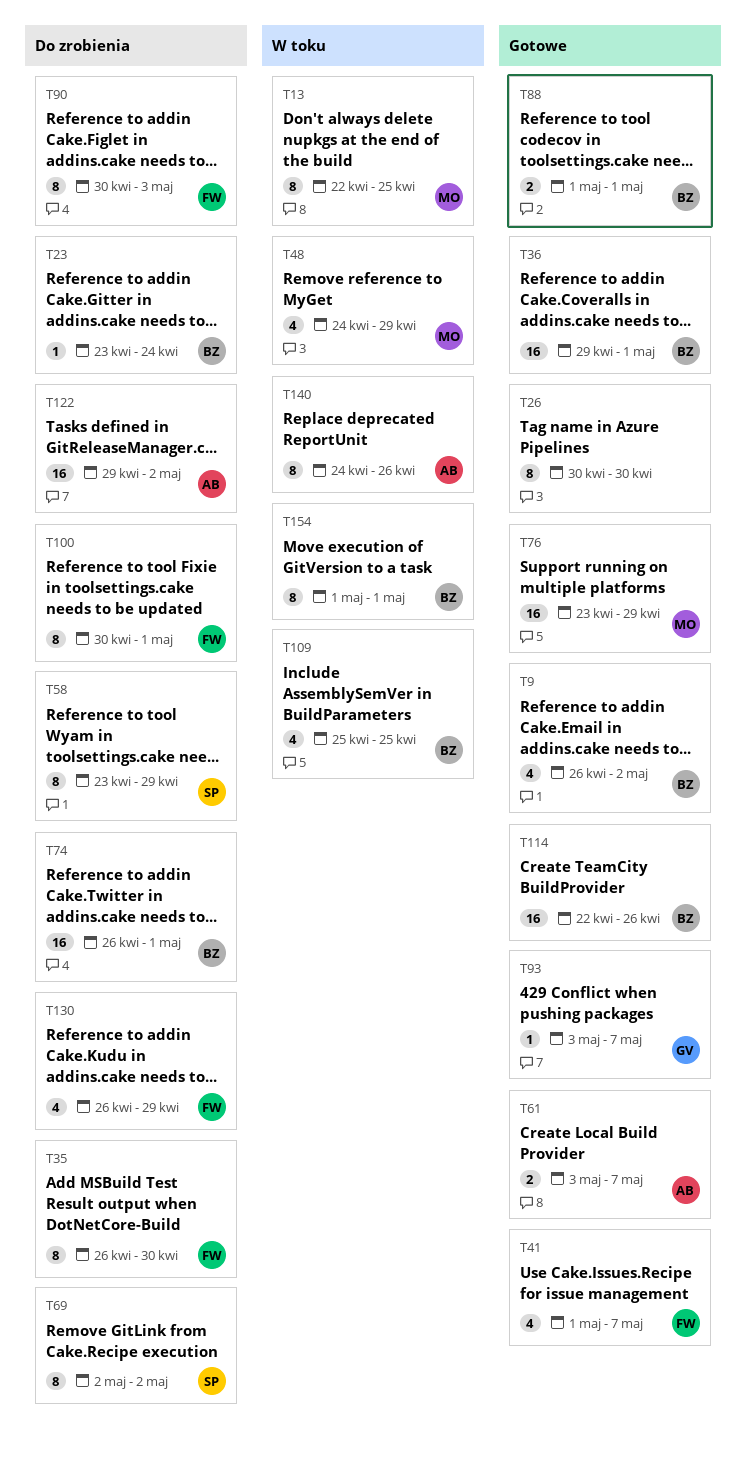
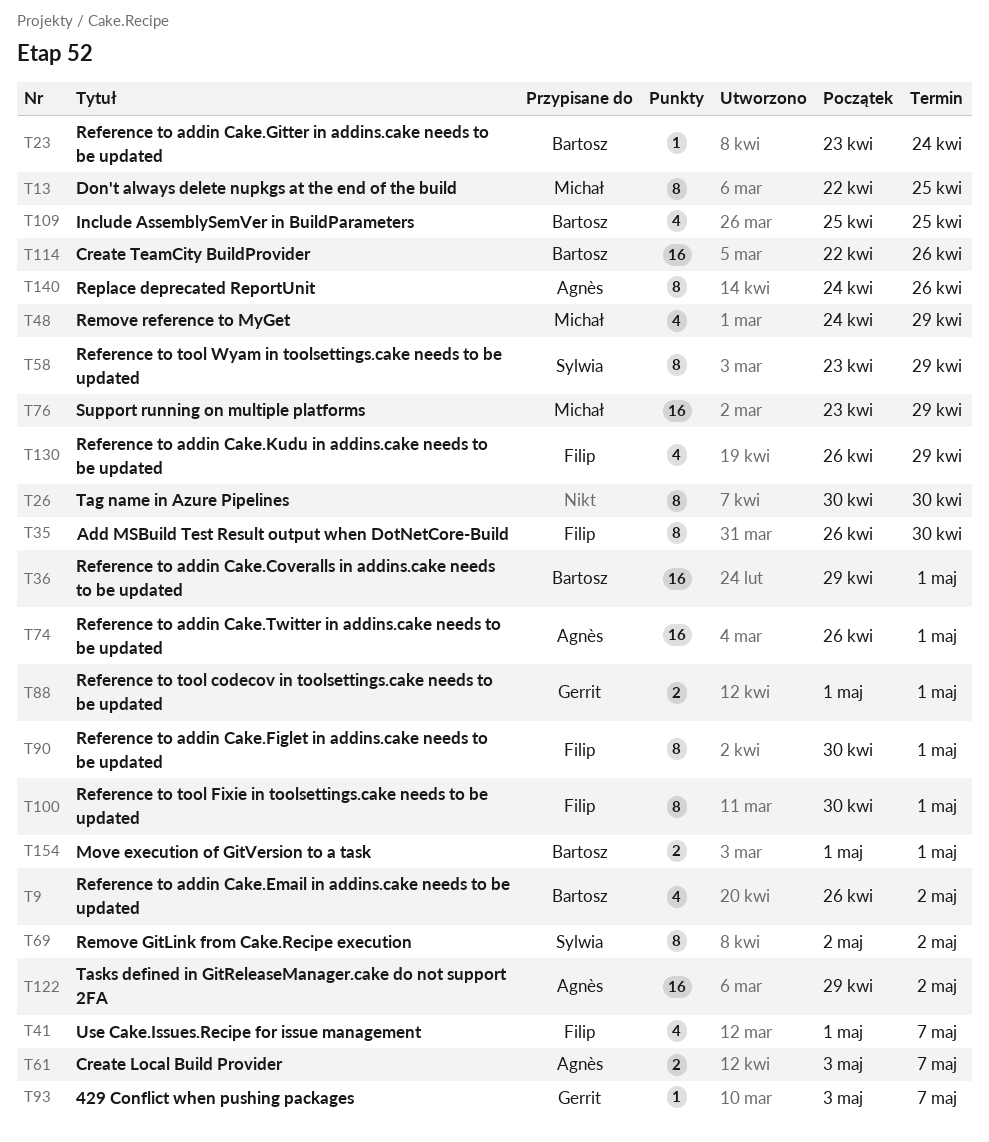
T74, owner: Bartosz -> Agnès
T88, owner: Bartosz -> Gerrit
T90, due: May 3 -> May 1
T154, estimate: 8 -> 2

